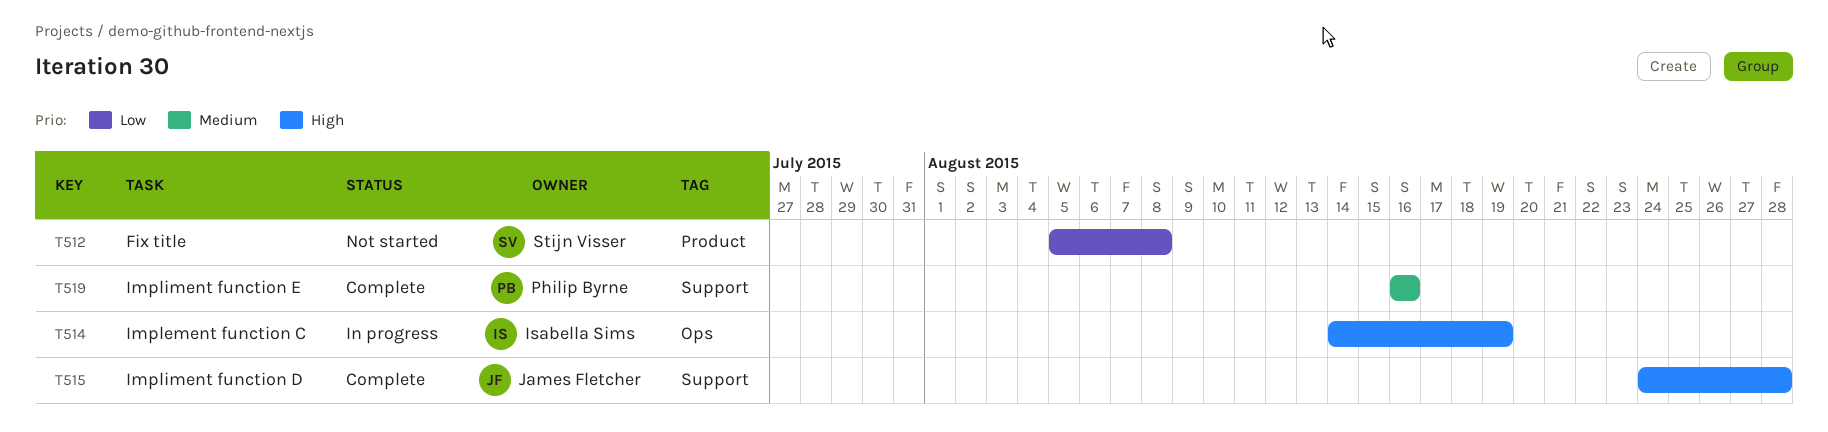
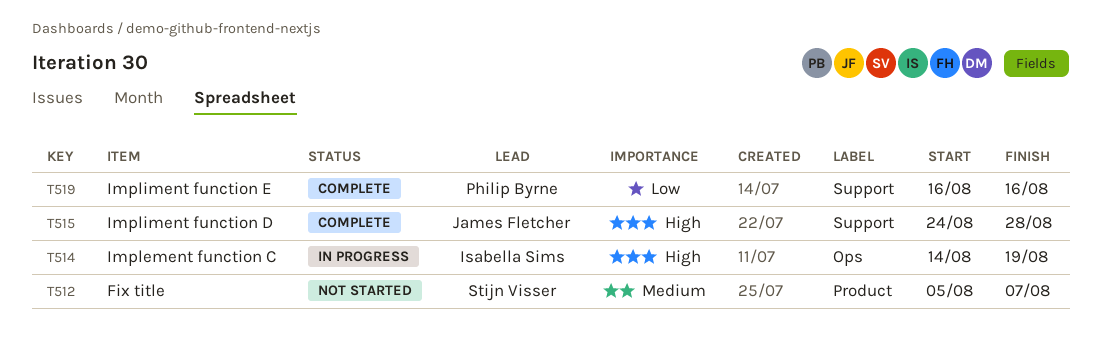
T512, priority: Low -> Medium
T512, due: Aug 8 -> Aug 7
T519, priority: Medium -> Low

